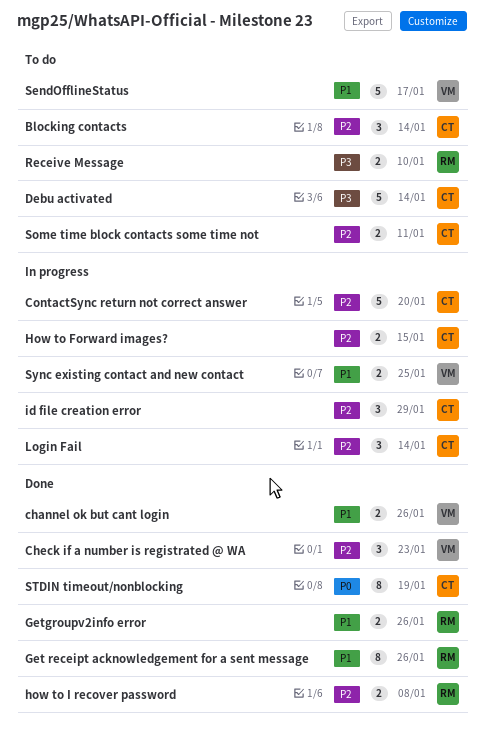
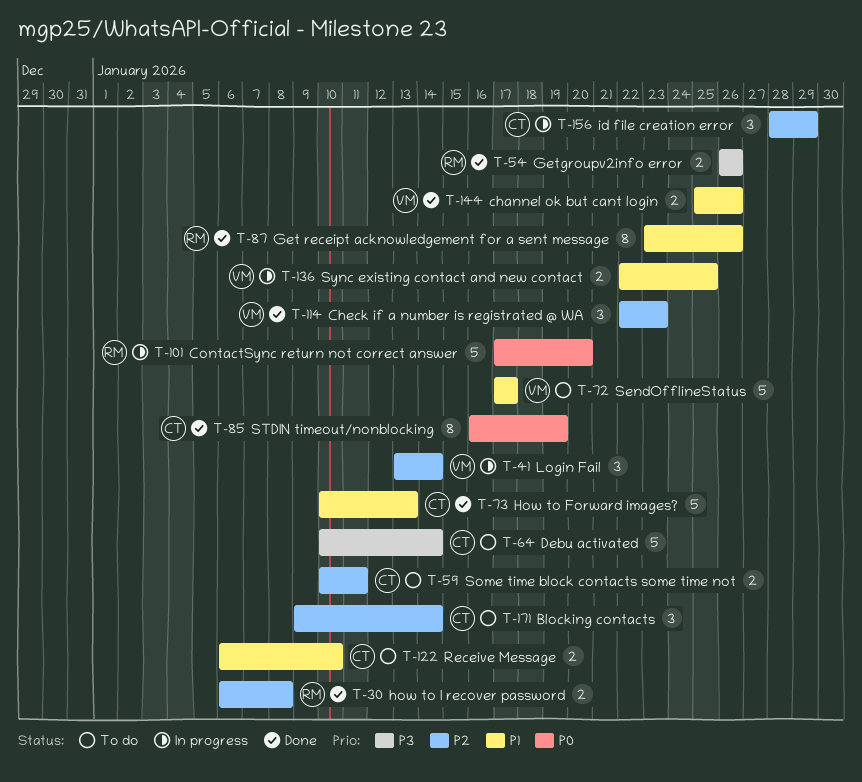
ContactSync return not correct answer, owner: CT -> RM
ContactSync return not correct answer, priority: P2 -> P0
Getgroupv2info error, priority: P1 -> P3
How to Forward images?, status: In progress -> Done
How to Forward images?, priority: P2 -> P1
How to Forward images?, estimate: 2 -> 5
How to Forward images?, due: Jan 15 -> Jan 13
Login Fail, owner: CT -> VM
Receive Message, owner: RM -> CT
Receive Message, priority: P3 -> P1

